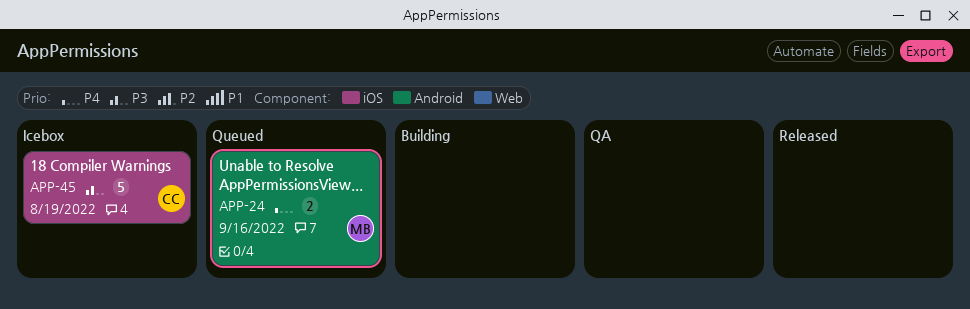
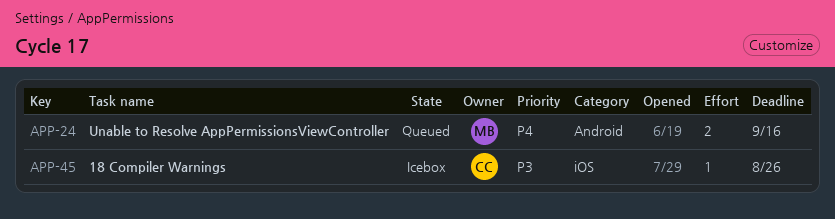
APP-45, estimate: 5 -> 1
APP-45, due: Aug 19 -> Aug 26

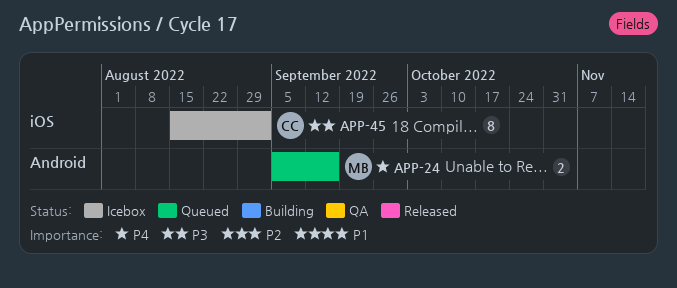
APP-45, estimate: 1 -> 8
APP-45, due: Aug 26 -> Sep 2

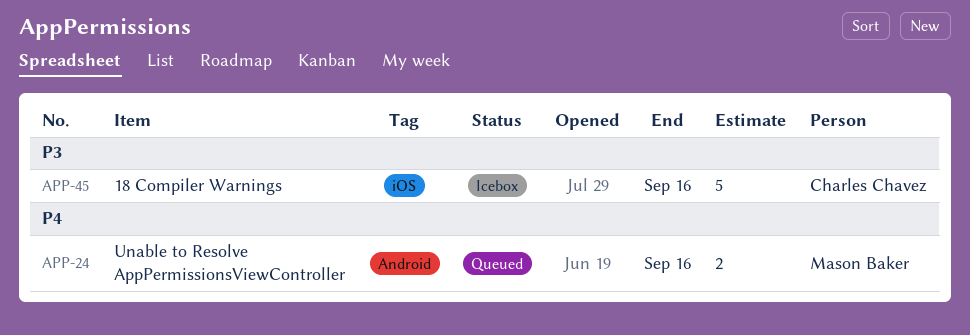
APP-45, estimate: 8 -> 5
APP-45, due: Sep 2 -> Sep 16

